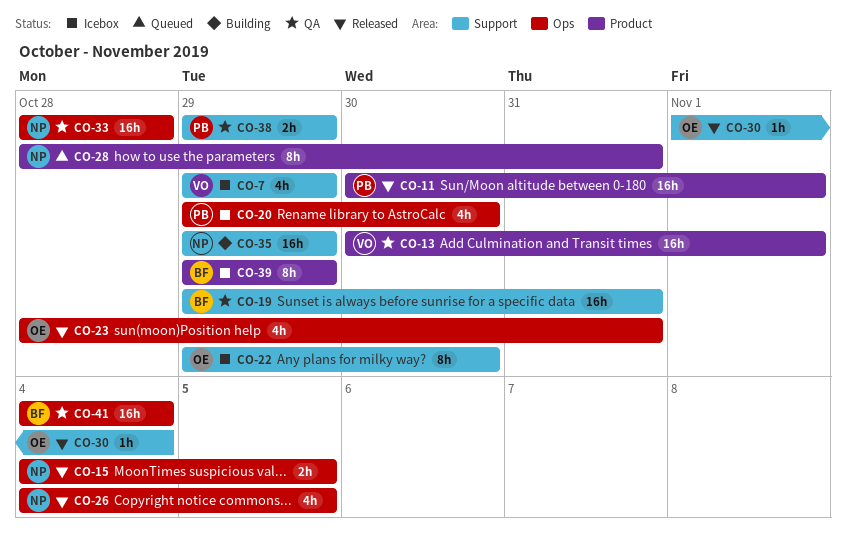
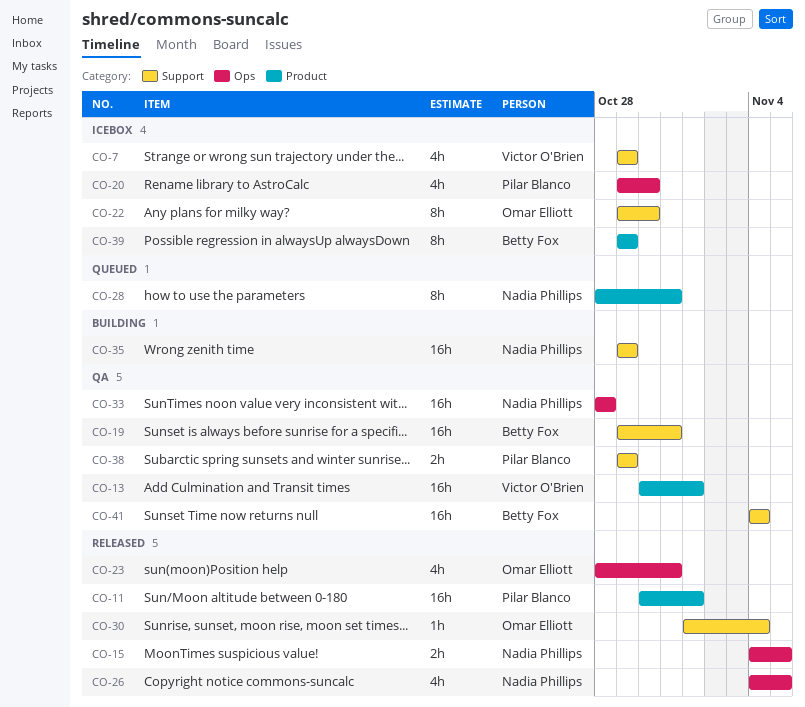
CO-41, label: Ops -> Support

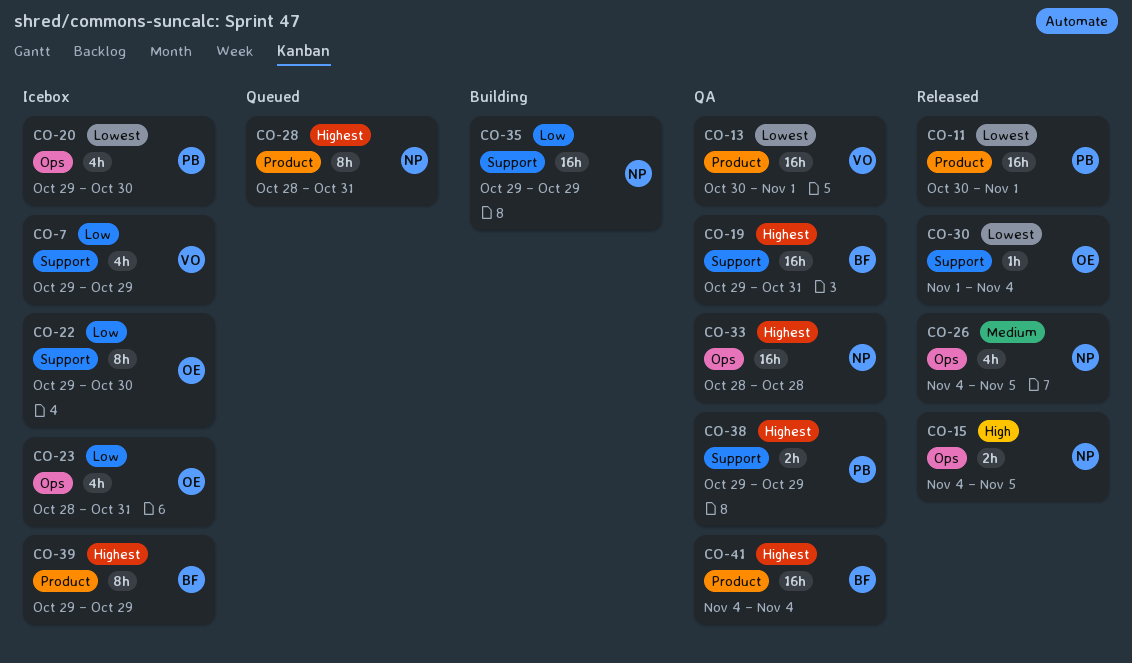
CO-23, status: Released -> Icebox
CO-41, label: Support -> Product

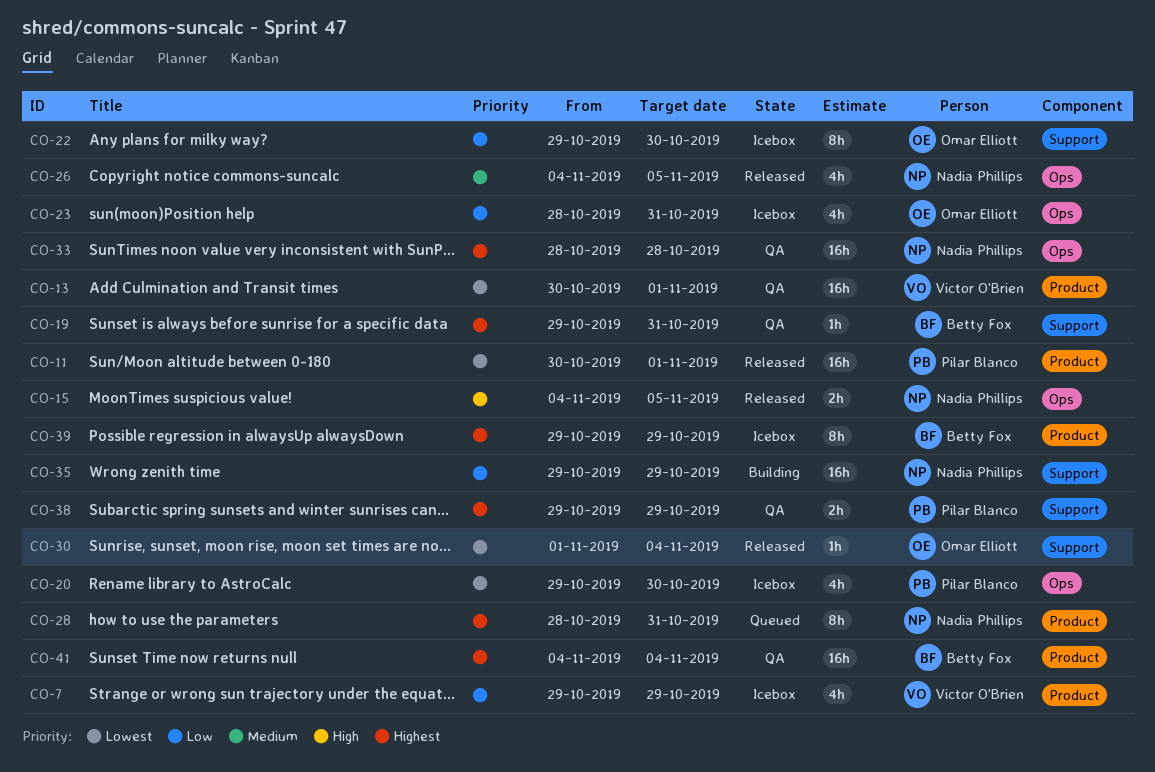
CO-7, label: Support -> Product
CO-19, estimate: 16h -> 1h

